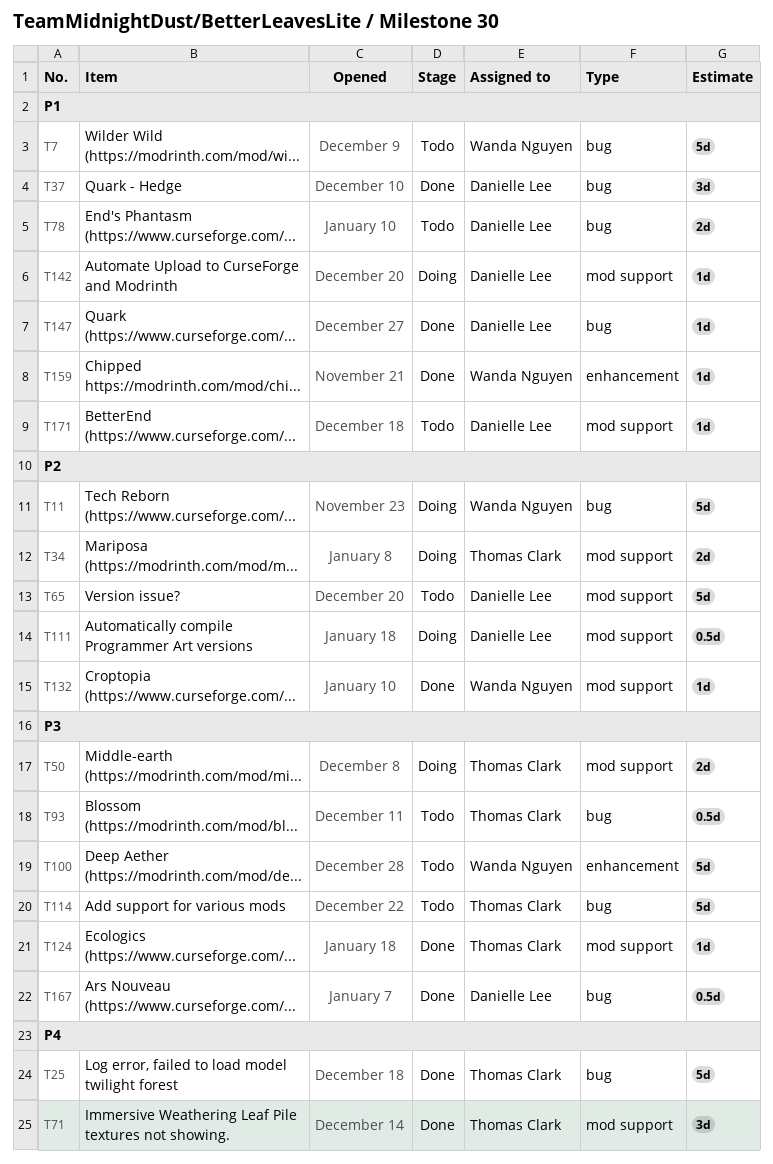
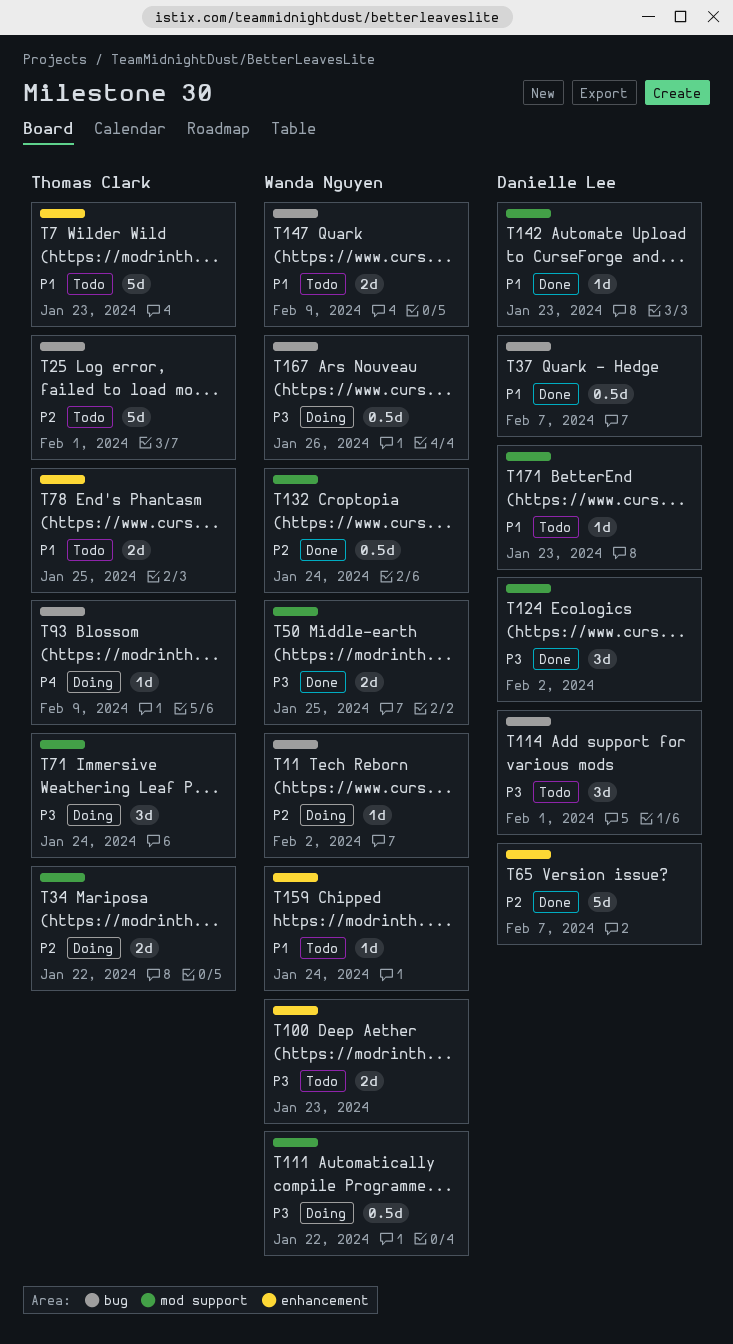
T7, owner: Wanda Nguyen -> Thomas Clark
T7, label: bug -> enhancement
T11, estimate: 5d -> 1d
T25, status: Done -> Todo
T25, priority: P4 -> P2
T37, estimate: 3d -> 0.5d
T50, status: Doing -> Done
T50, owner: Thomas Clark -> Wanda Nguyen
T65, status: Todo -> Done
T65, label: mod support -> enhancement
T71, status: Done -> Doing
T71, priority: P4 -> P3
T78, owner: Danielle Lee -> Thomas Clark
T78, label: bug -> enhancement
T93, status: Todo -> Doing
T93, priority: P3 -> P4
T93, estimate: 0.5d -> 1d
T100, estimate: 5d -> 2d
T111, owner: Danielle Lee -> Wanda Nguyen
T111, priority: P2 -> P3
T114, owner: Thomas Clark -> Danielle Lee
T114, estimate: 5d -> 3d
T124, owner: Thomas Clark -> Danielle Lee
T124, estimate: 1d -> 3d
T132, estimate: 1d -> 0.5d
T142, status: Doing -> Done
T147, status: Done -> Todo
T147, owner: Danielle Lee -> Wanda Nguyen
T147, estimate: 1d -> 2d
T159, status: Done -> Todo
T167, status: Done -> Doing
T167, owner: Danielle Lee -> Wanda Nguyen

